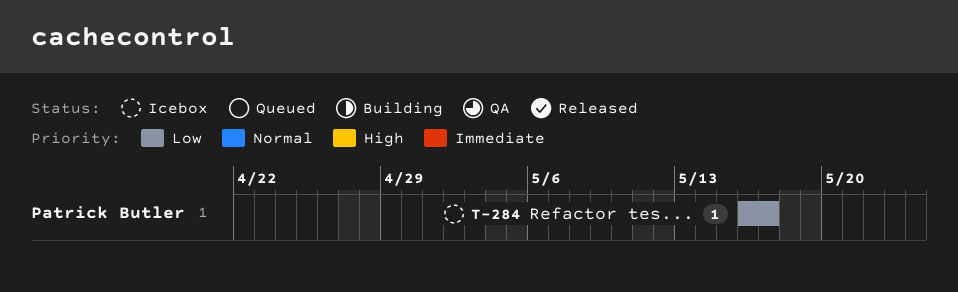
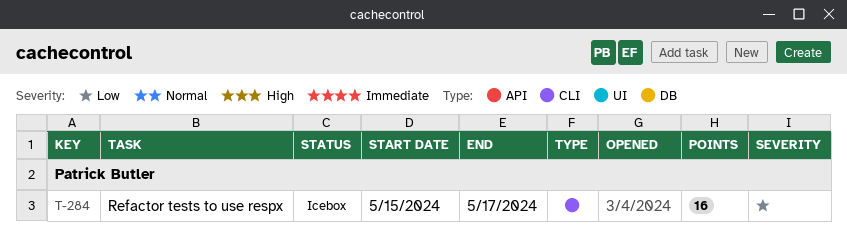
T-284, estimate: 1 -> 16
T-284, start: May 16 -> May 15

